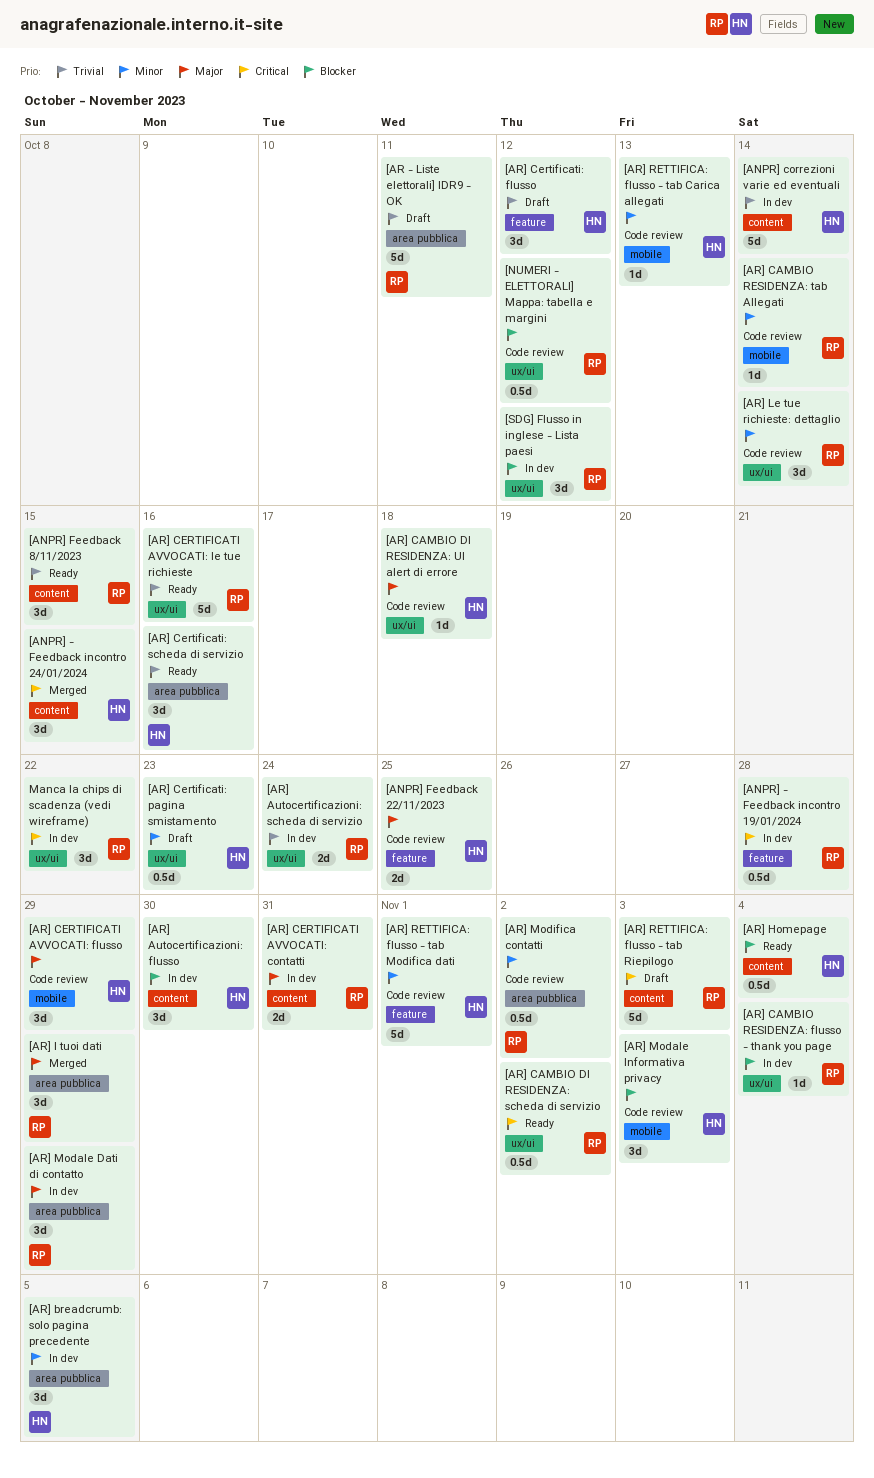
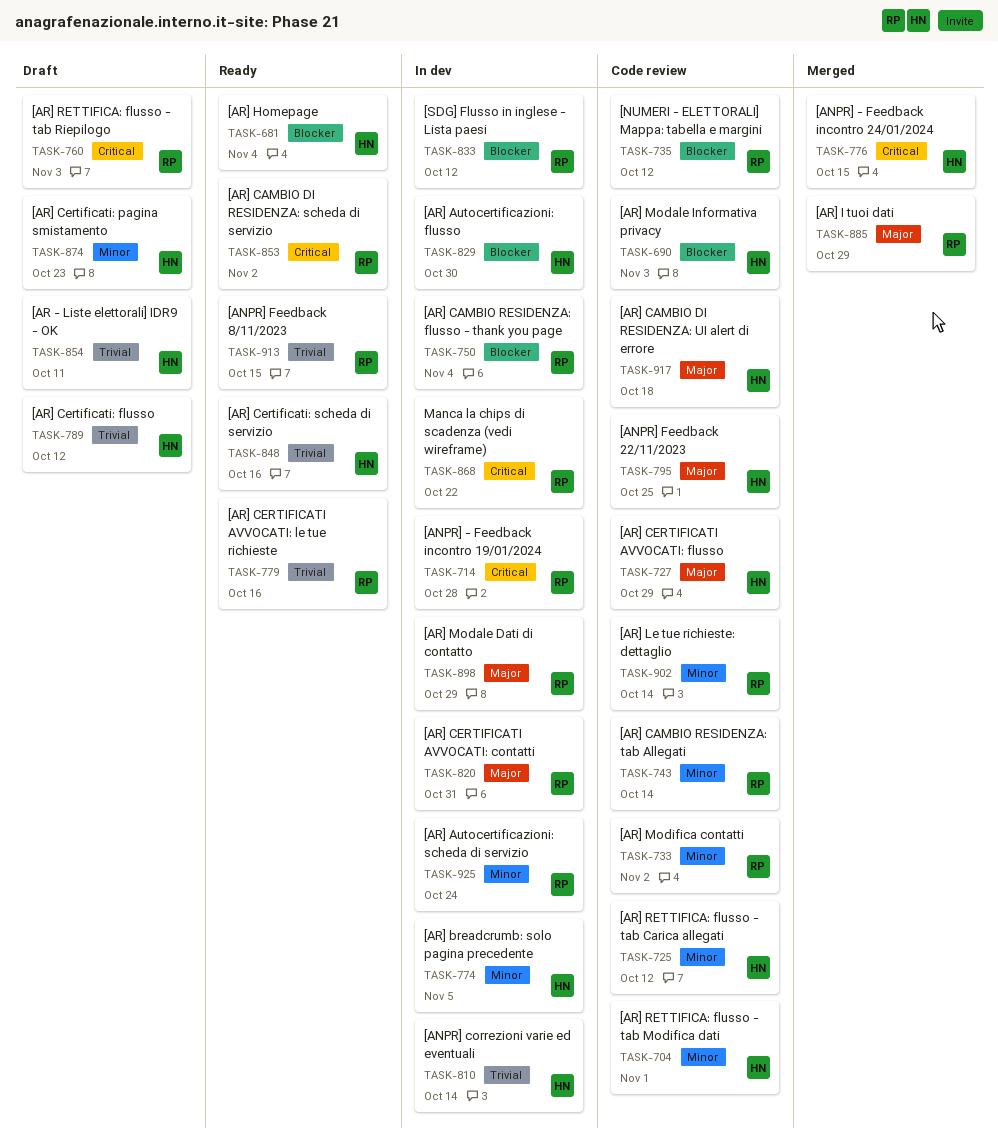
[AR - Liste elettorali] IDR9 - OK, owner: RP -> HN
[AR] Autocertificazioni: scheda di servizio, priority: Trivial -> Minor
[AR] RETTIFICA: flusso - tab Carica allegati, due: Oct 13 -> Oct 12

